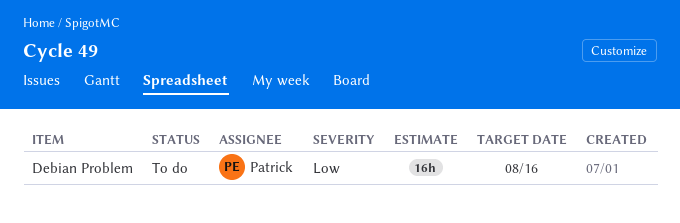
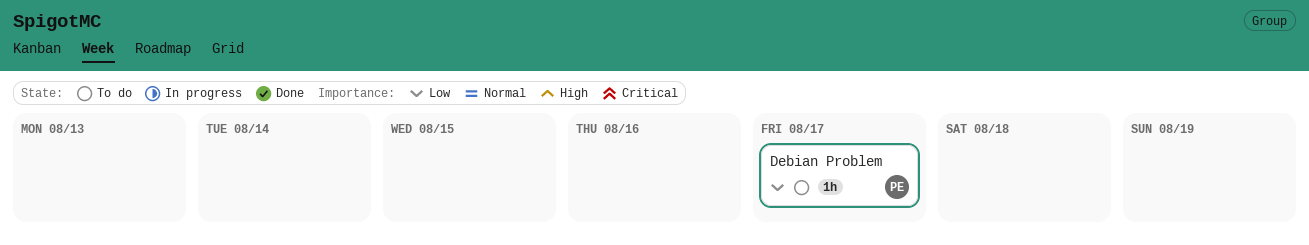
Debian Problem, estimate: 16h -> 1h
Debian Problem, due: Aug 16 -> Aug 17

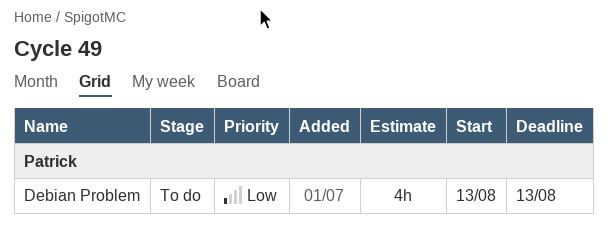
Debian Problem, estimate: 1h -> 4h
Debian Problem, due: Aug 17 -> Aug 13

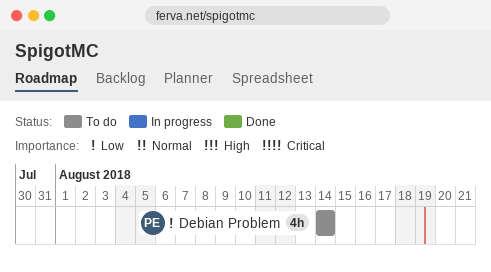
Debian Problem, start: Aug 13 -> Aug 14
Debian Problem, due: Aug 13 -> Aug 14

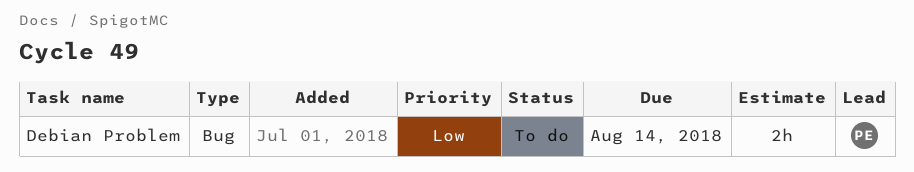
Debian Problem, estimate: 4h -> 2h

